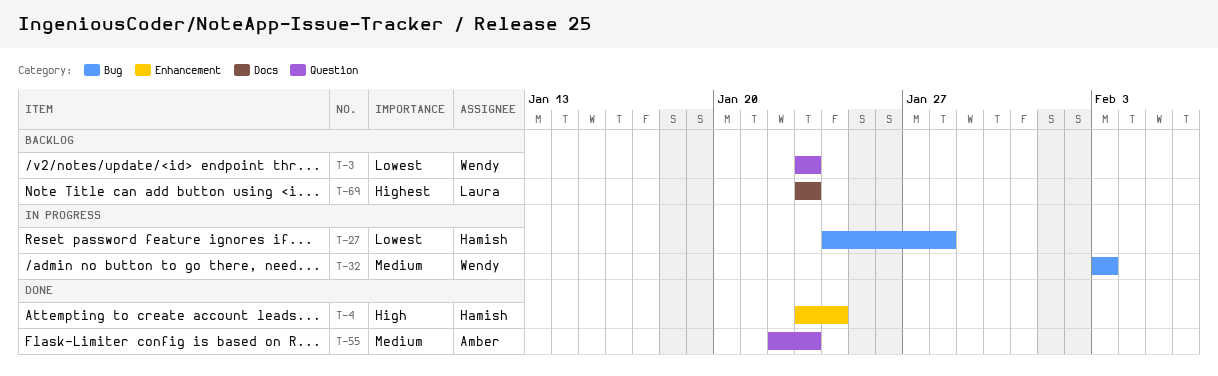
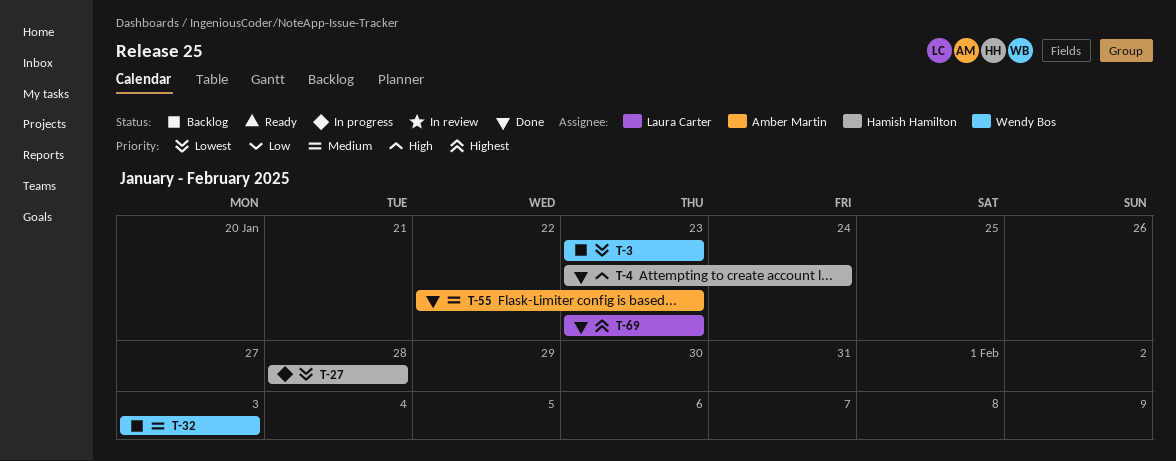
T-27, start: Jan 24 -> Jan 28
T-32, status: In progress -> Backlog
T-69, status: Backlog -> Done

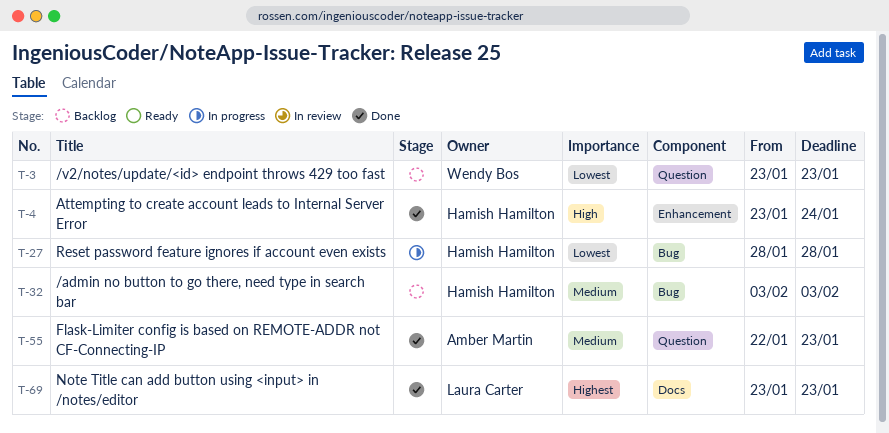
T-32, owner: Wendy Bos -> Hamish Hamilton

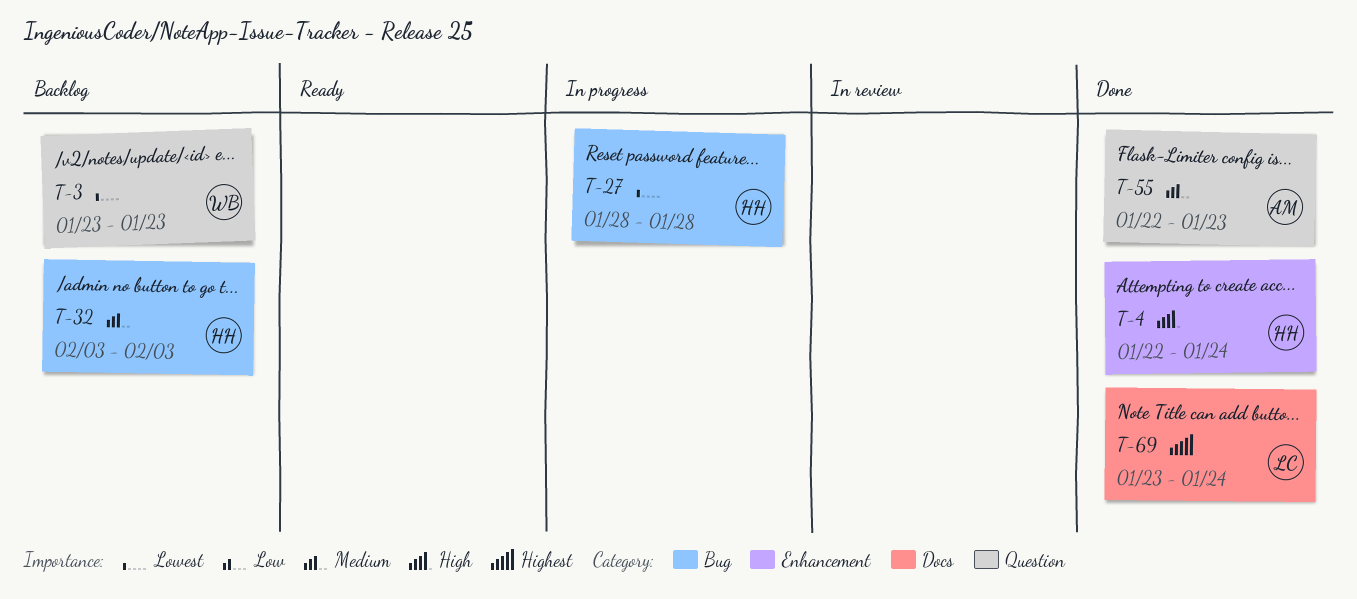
T-4, start: Jan 23 -> Jan 22
T-69, due: Jan 23 -> Jan 24

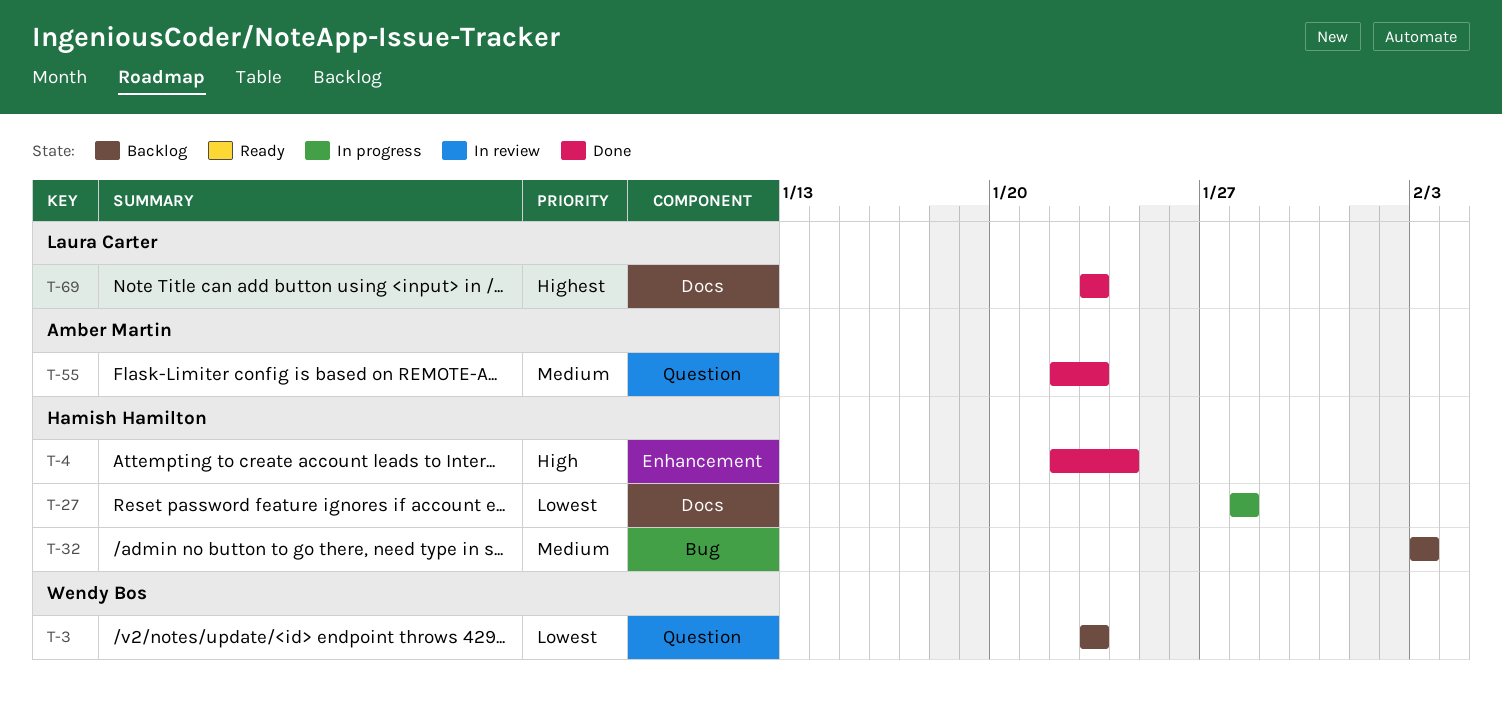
T-27, label: Bug -> Docs
T-69, due: Jan 24 -> Jan 23

